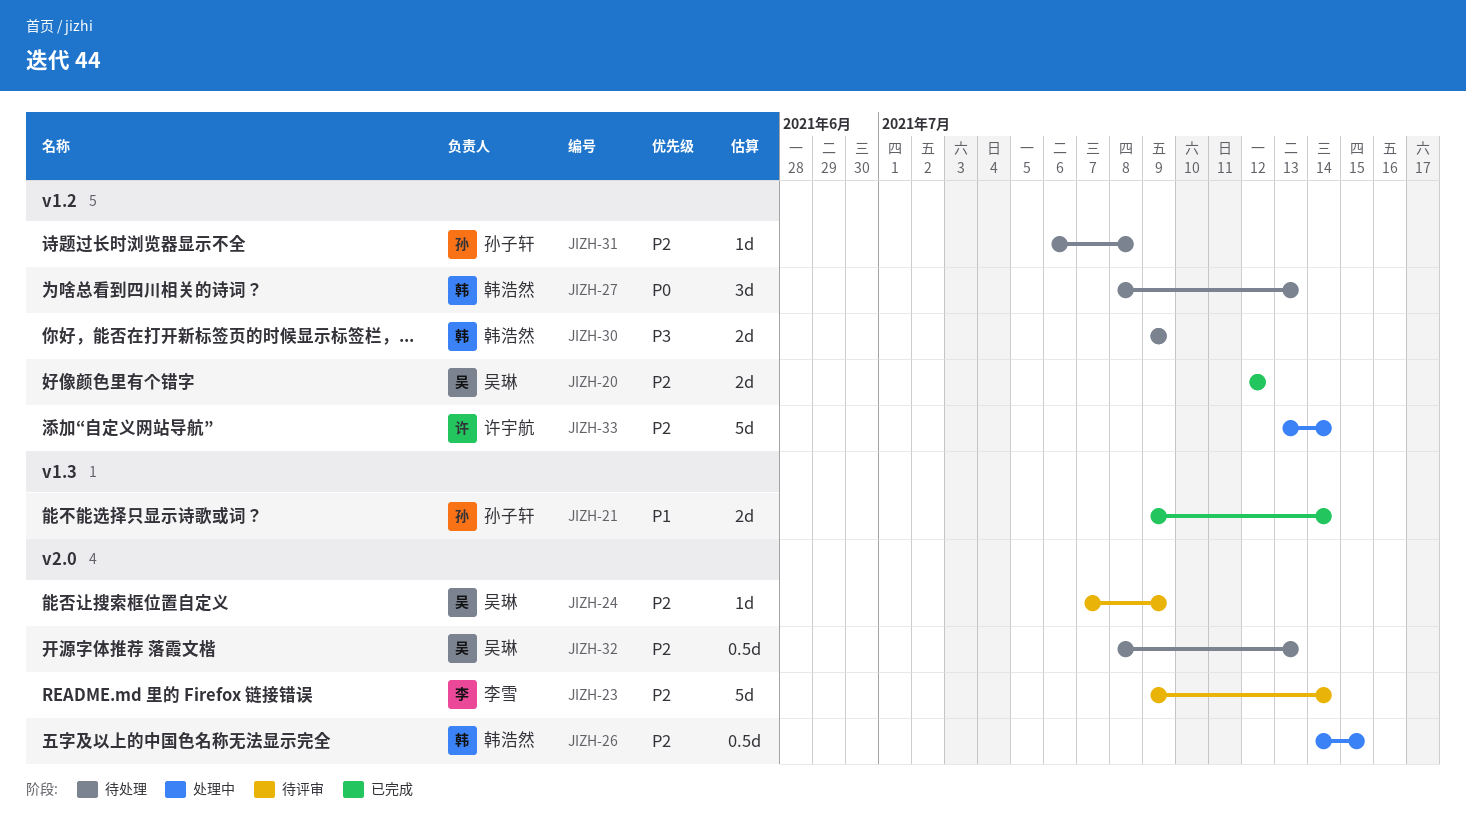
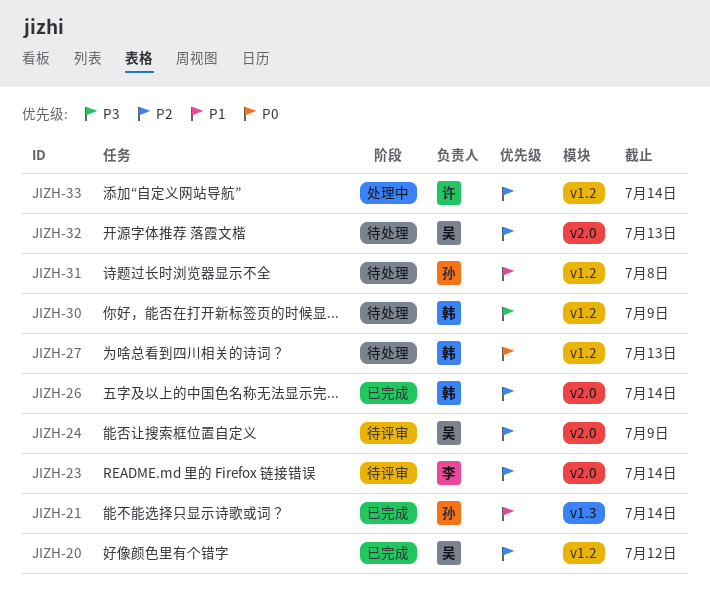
JIZH-26, status: 处理中 -> 已完成
JIZH-26, due: Jul 15 -> Jul 14
JIZH-31, priority: P2 -> P1

